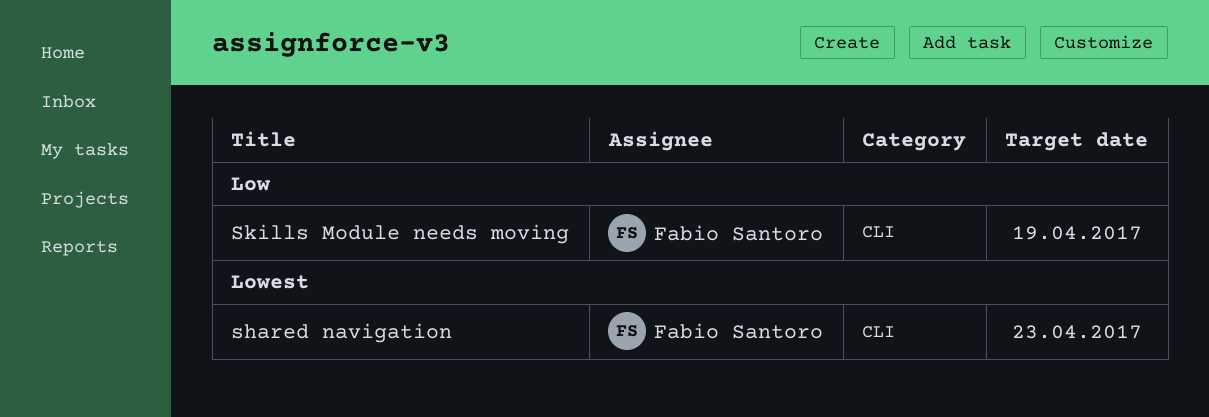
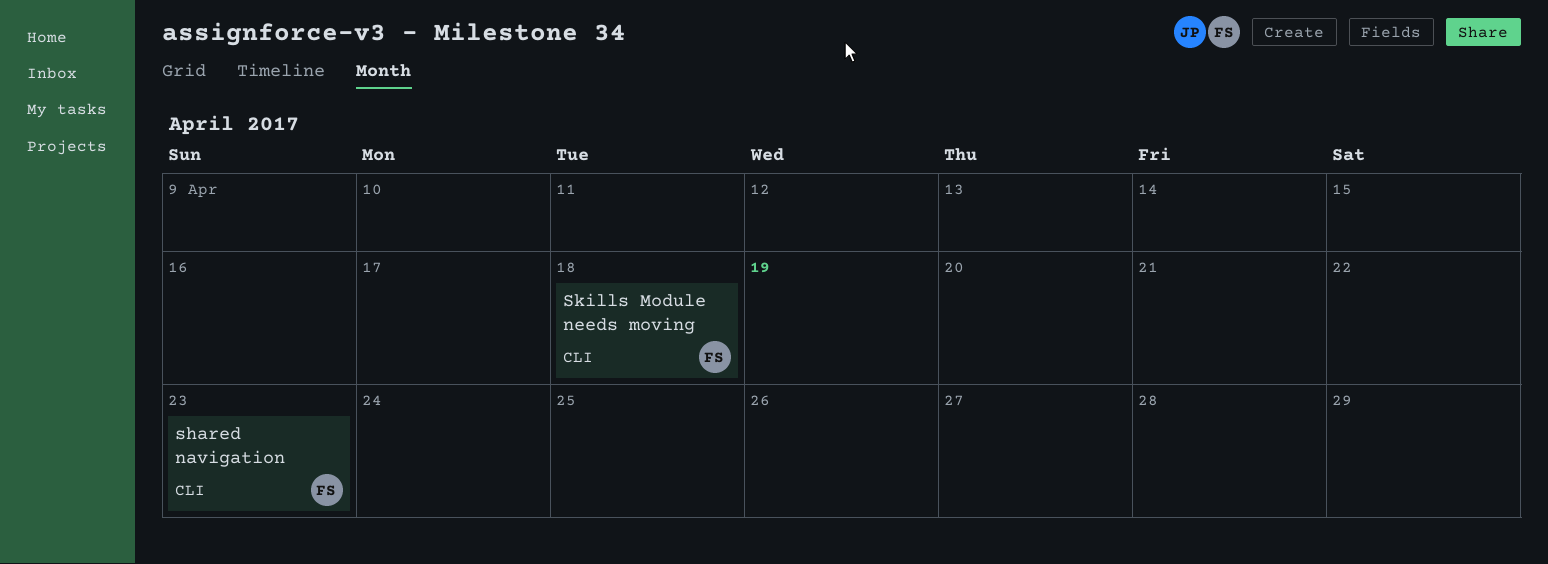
Skills Module needs moving, due: Apr 19 -> Apr 18

